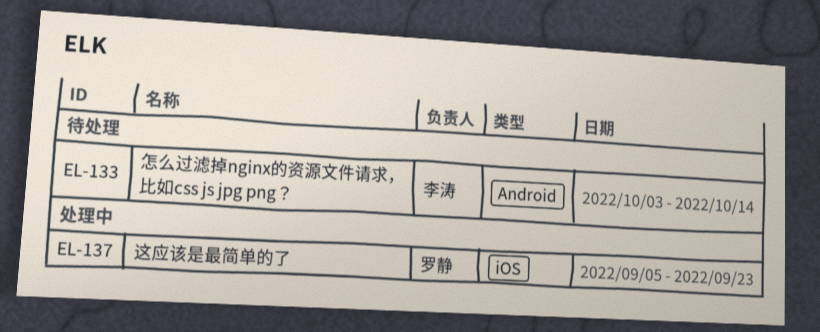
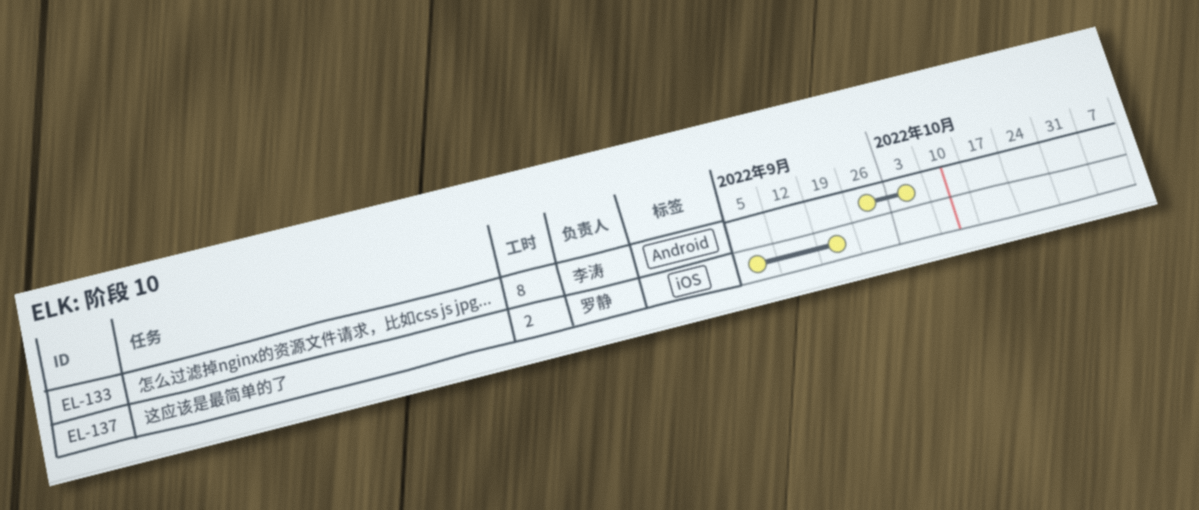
EL-133, start: Oct 3 -> Sep 26
EL-133, due: Oct 14 -> Oct 7

